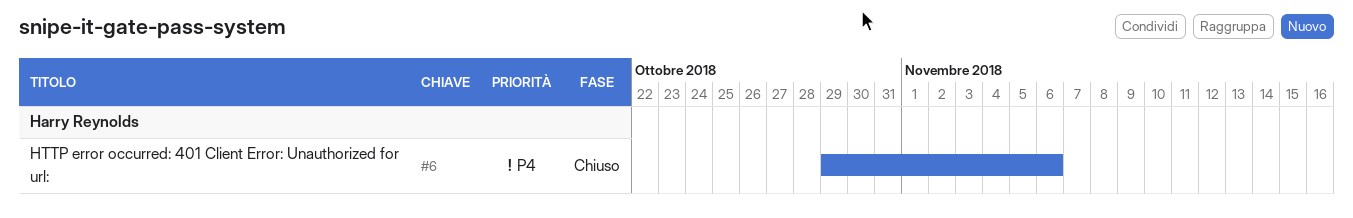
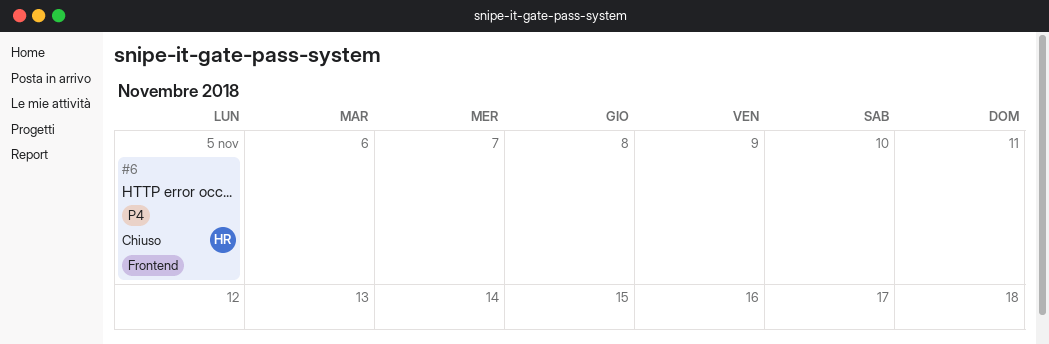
#6, due: Nov 6 -> Nov 5

